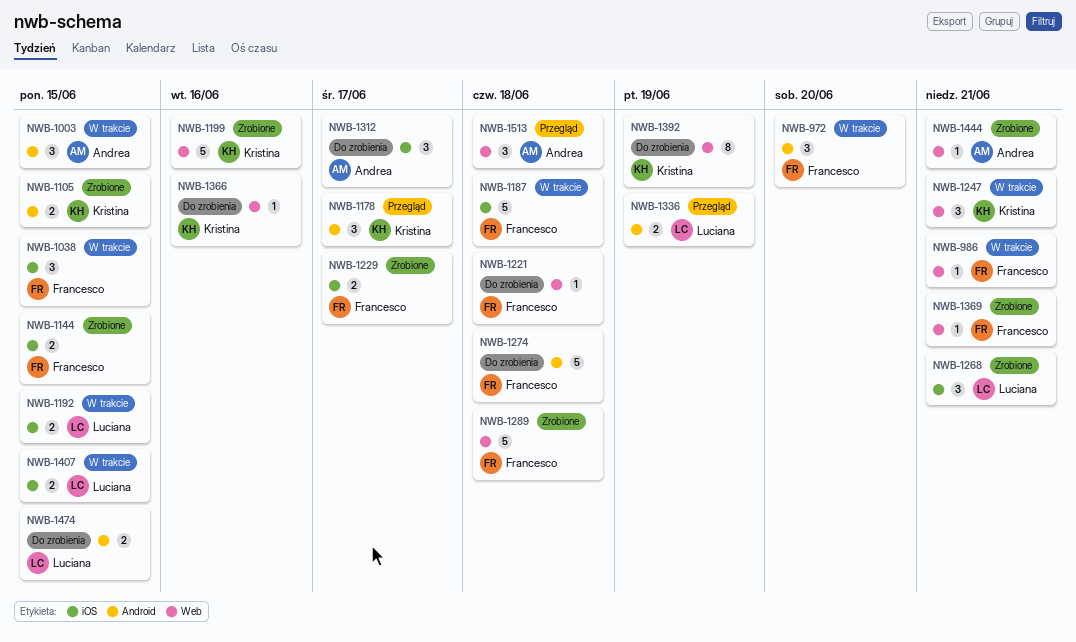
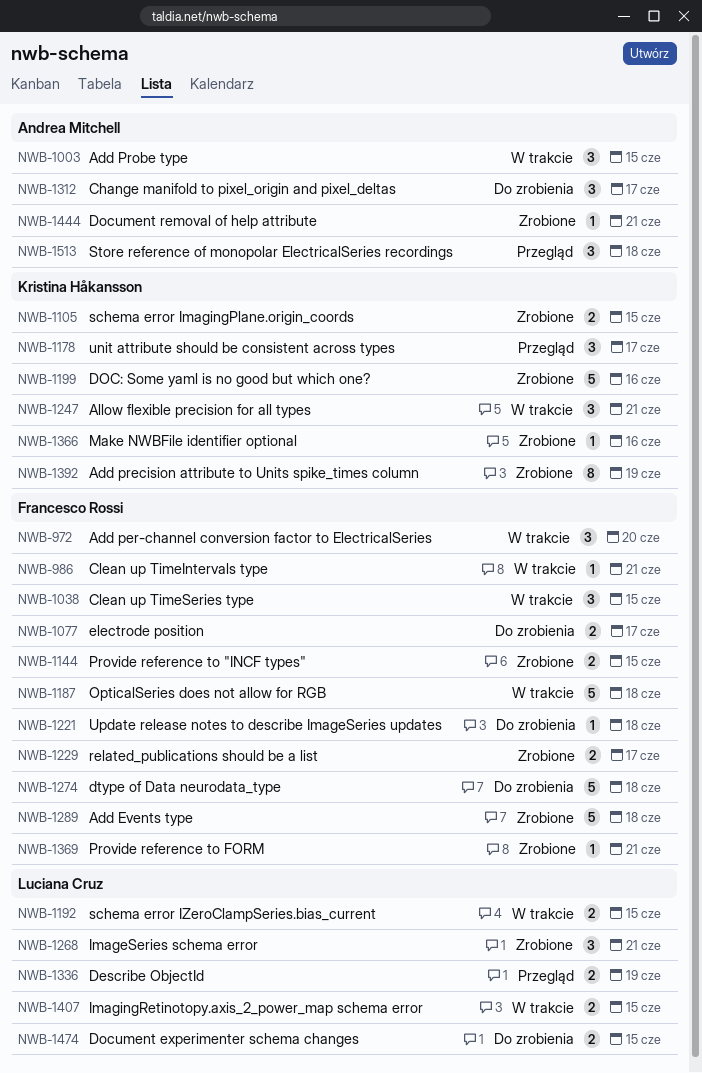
NWB-1077: none -> present
NWB-1366, status: Do zrobienia -> Zrobione
NWB-1392, status: Do zrobienia -> Zrobione

